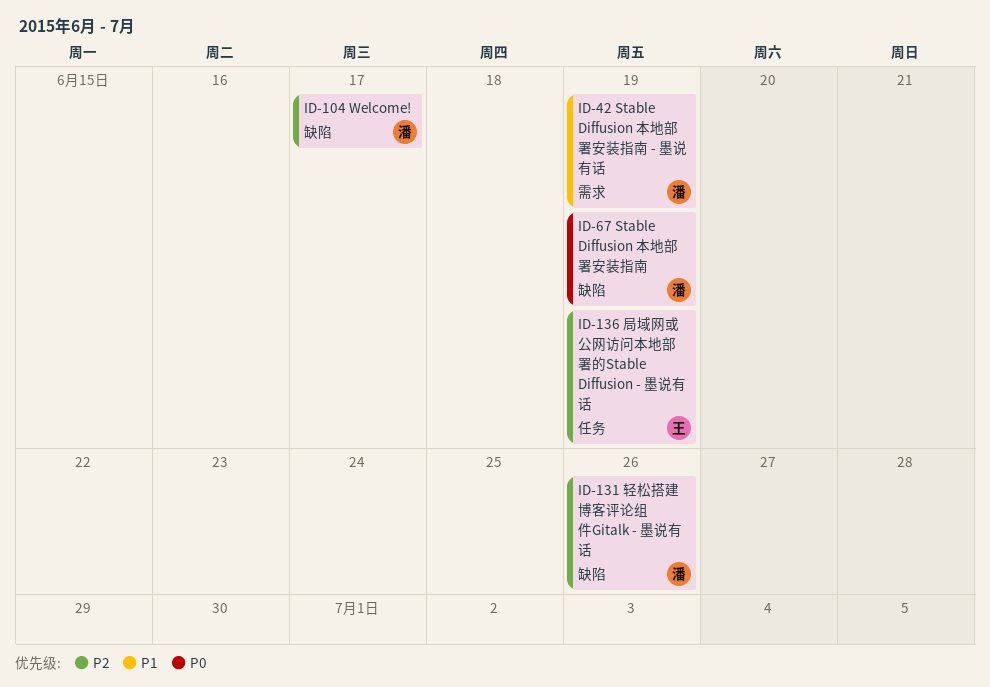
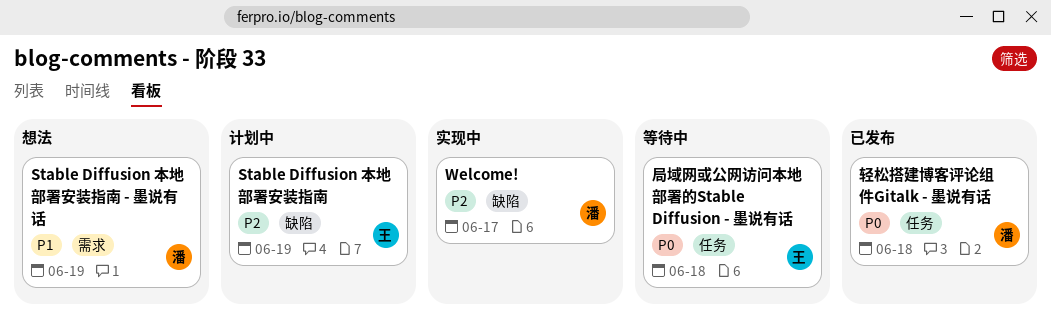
Stable Diffusion 本地部署安装指南, owner: 潘 -> 王
Stable Diffusion 本地部署安装指南, priority: P0 -> P2
局域网或公网访问本地部署的Stable Diffusion - 墨说有话, priority: P2 -> P0
局域网或公网访问本地部署的Stable Diffusion - 墨说有话, due: Jun 19 -> Jun 18
轻松搭建博客评论组件Gitalk - 墨说有话, priority: P2 -> P0
轻松搭建博客评论组件Gitalk - 墨说有话, label: 缺陷 -> 任务
轻松搭建博客评论组件Gitalk - 墨说有话, due: Jun 26 -> Jun 18

